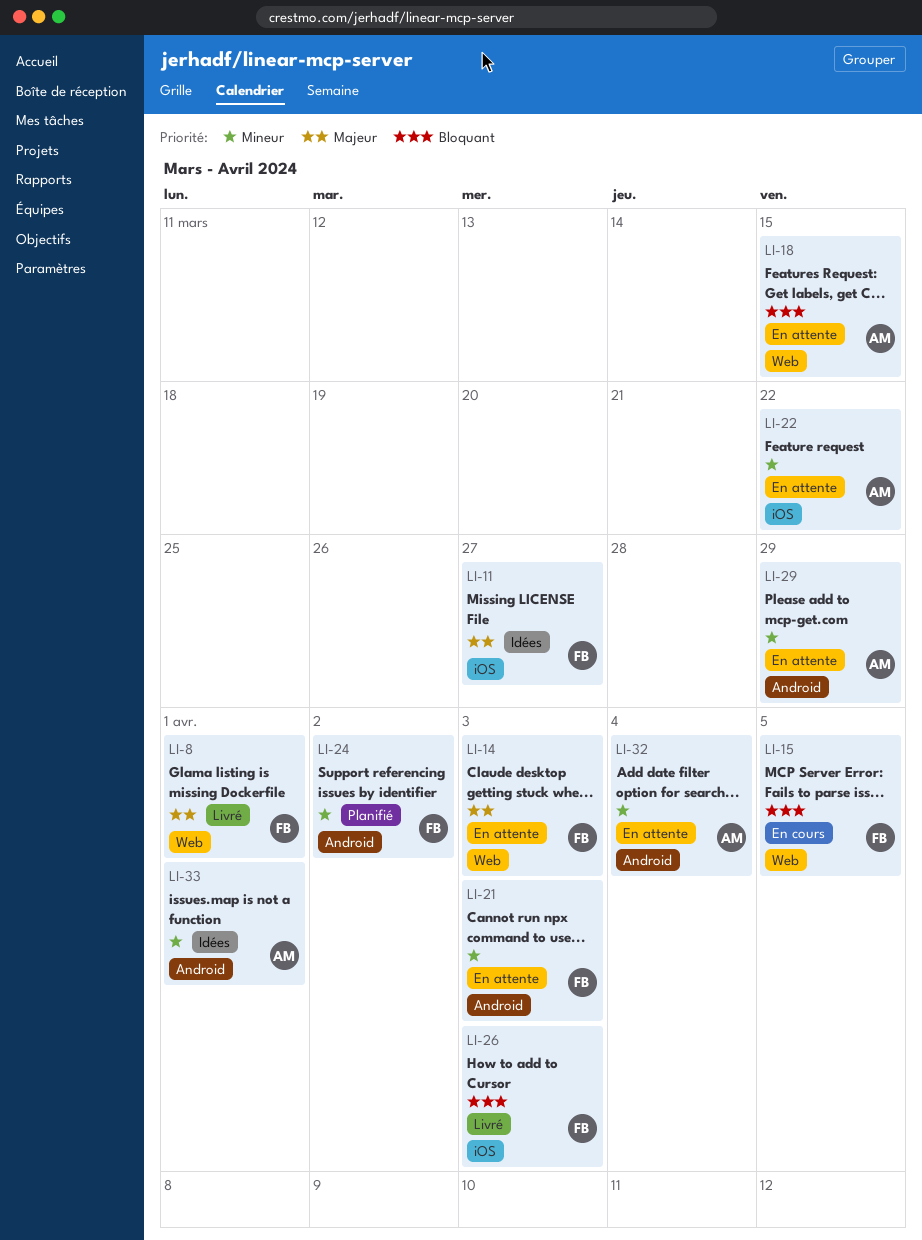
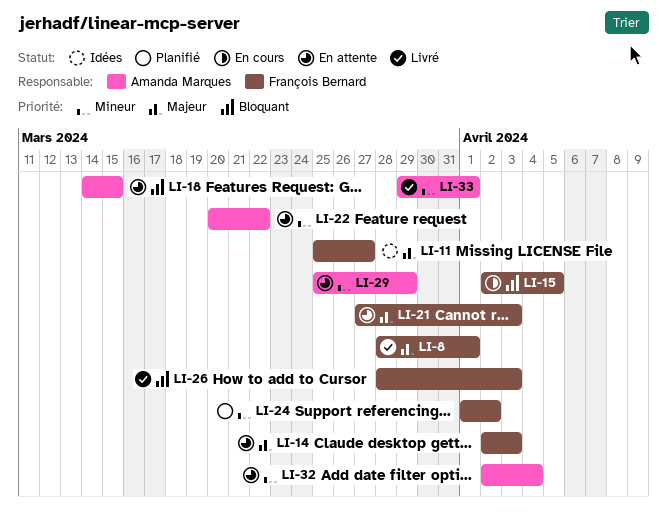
LI-21, priority: Mineur -> Majeur
LI-33, status: Idées -> Livré

